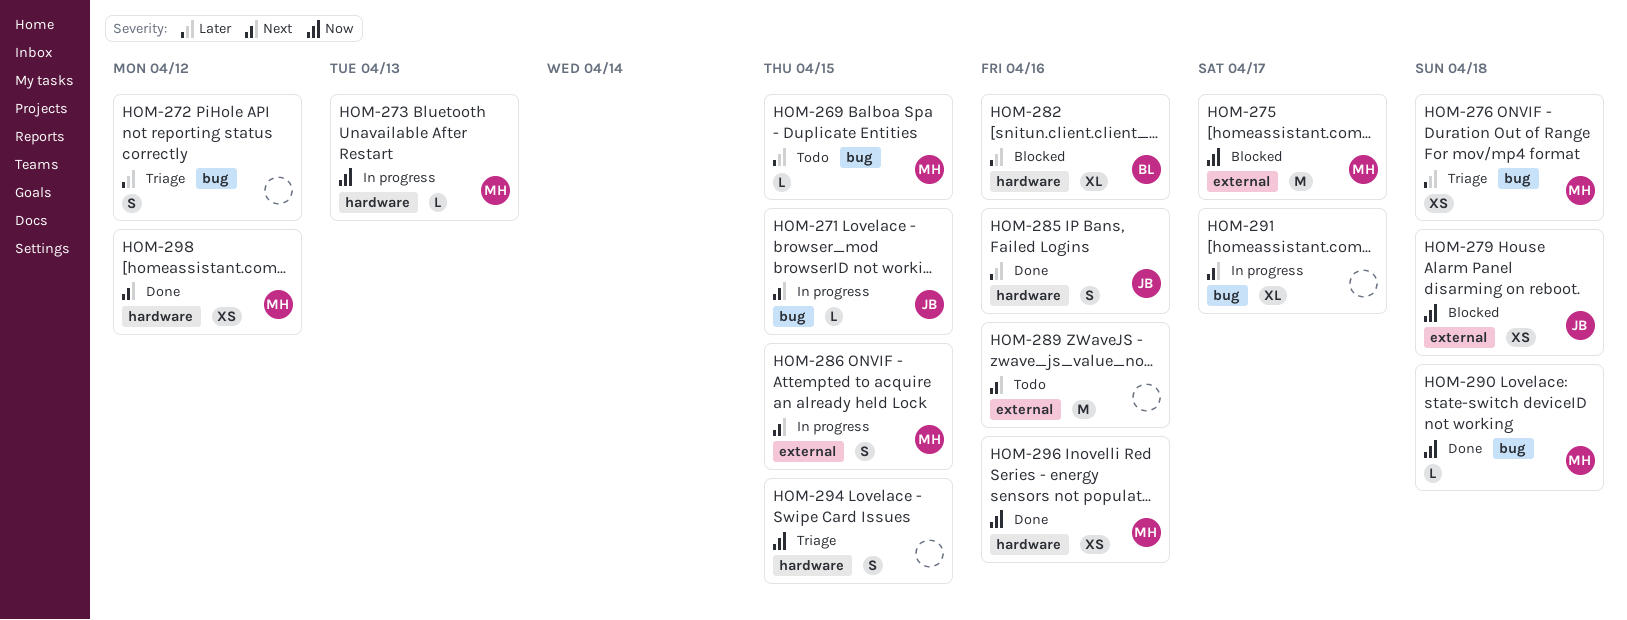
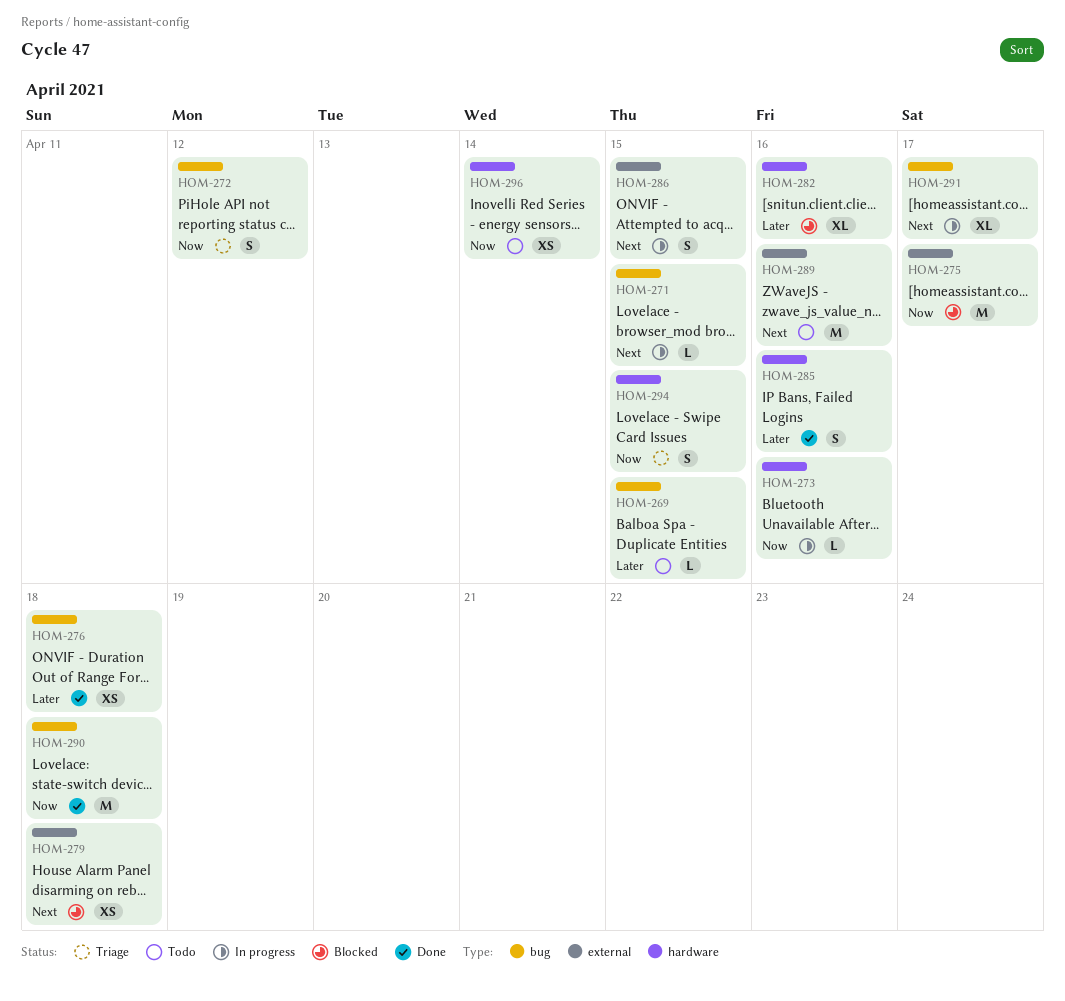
HOM-272, priority: Later -> Now
HOM-273, due: Apr 13 -> Apr 16
HOM-276, status: Triage -> Done
HOM-279, priority: Now -> Next
HOM-290, estimate: L -> M
HOM-296, status: Done -> Todo
HOM-296, due: Apr 16 -> Apr 14
HOM-298: present -> none

